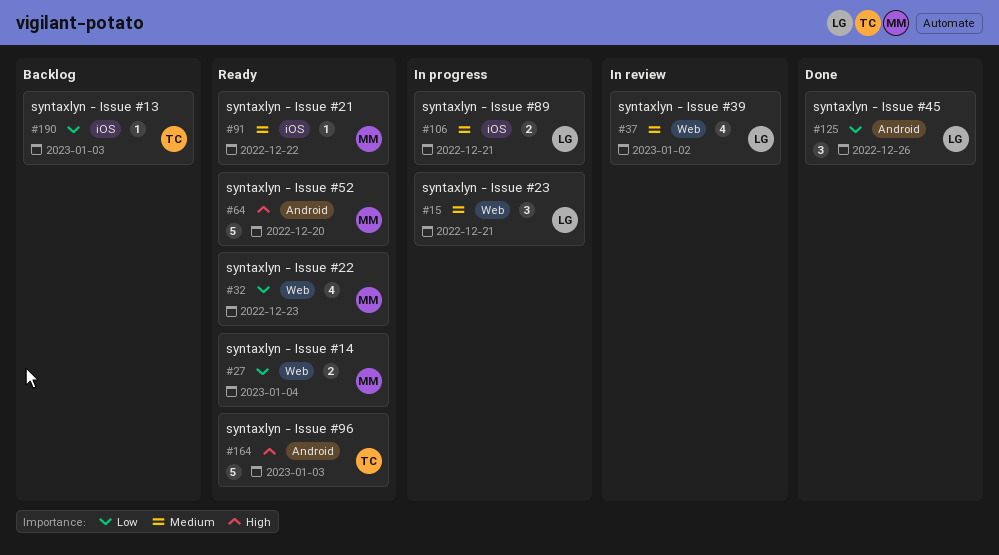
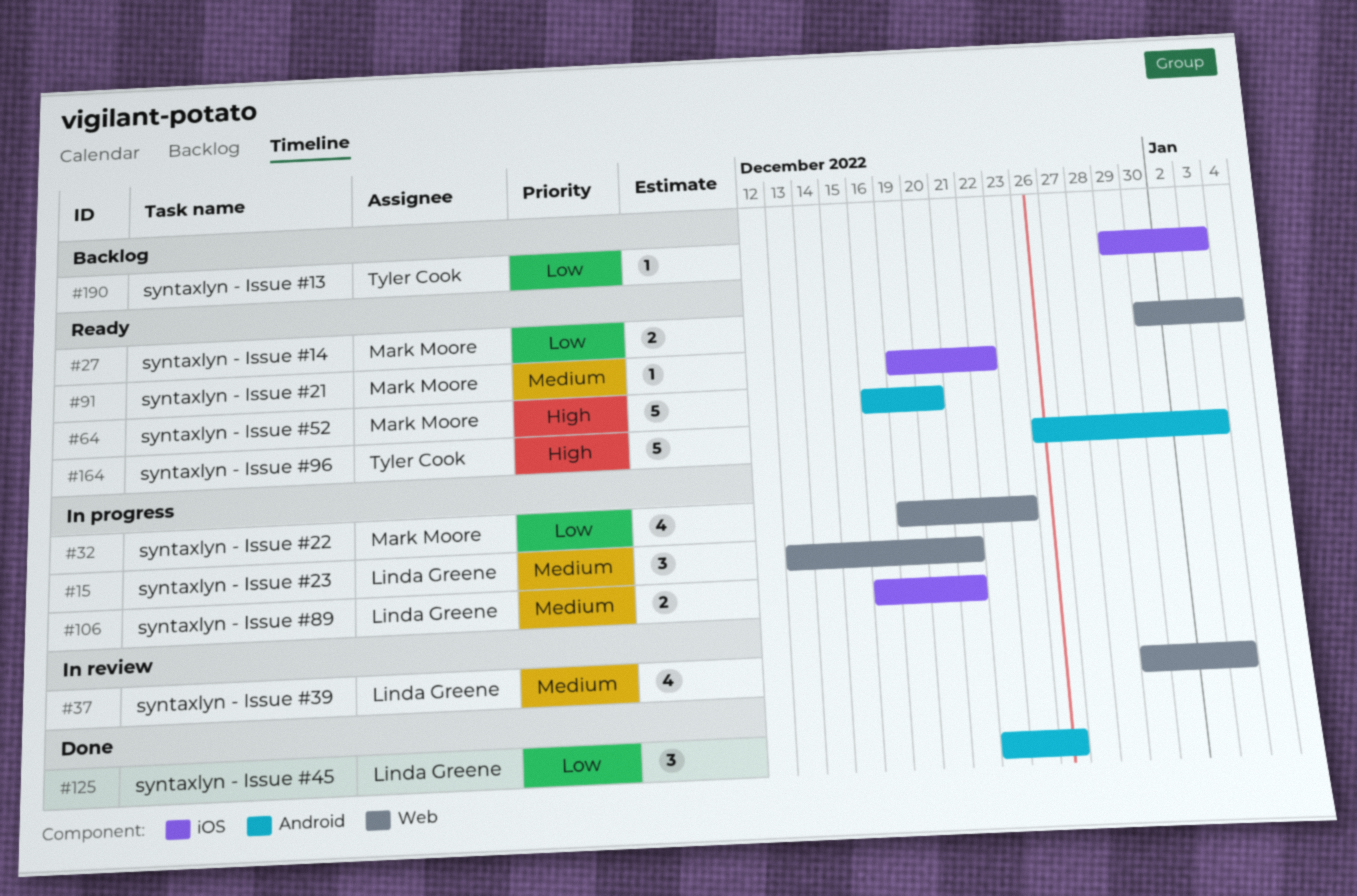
#32, status: Ready -> In progress
#37, due: Jan 2 -> Jan 3

